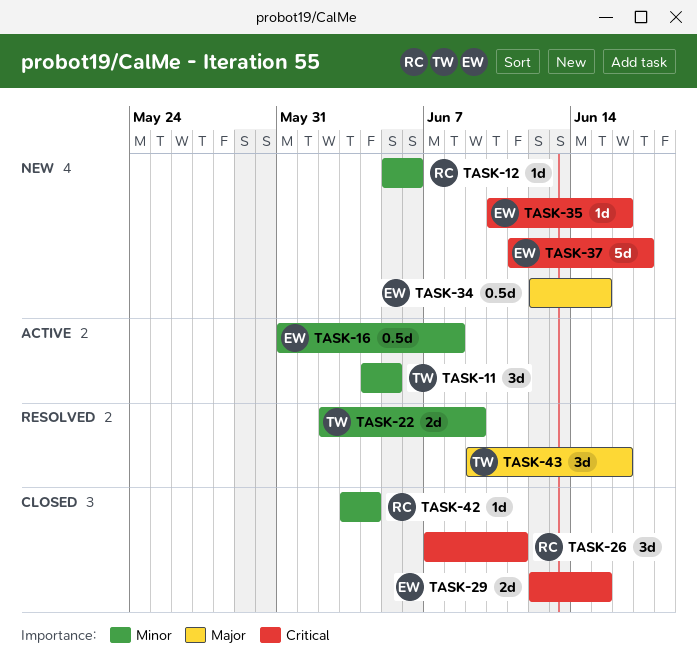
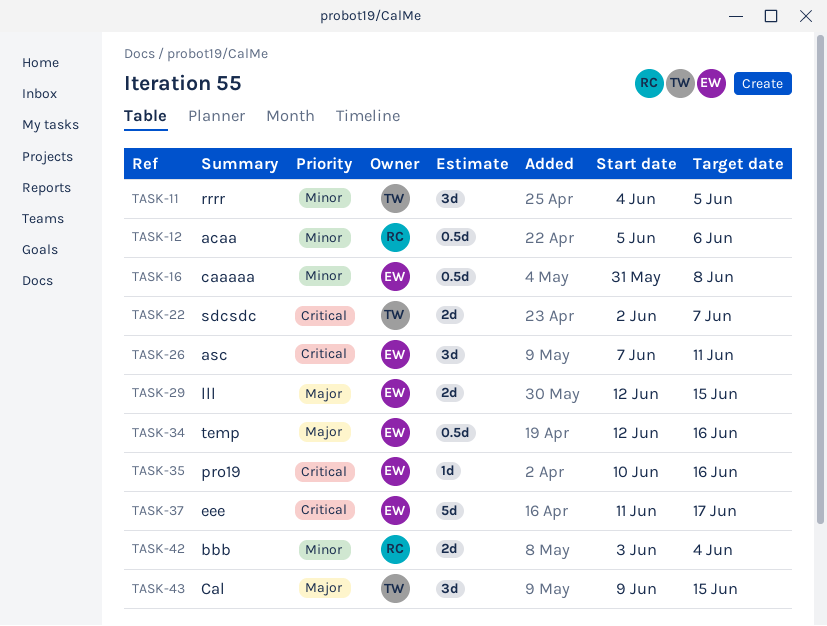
TASK-12, estimate: 1d -> 0.5d
TASK-22, priority: Minor -> Critical
TASK-22, due: Jun 9 -> Jun 7
TASK-26, owner: RC -> EW
TASK-29, priority: Critical -> Major
TASK-34, due: Jun 15 -> Jun 16
TASK-42, estimate: 1d -> 2d
TASK-43, due: Jun 16 -> Jun 15

